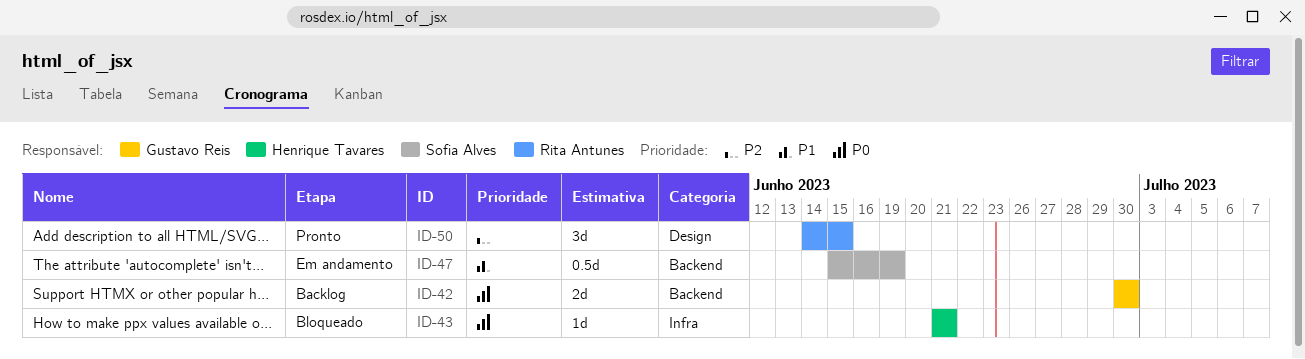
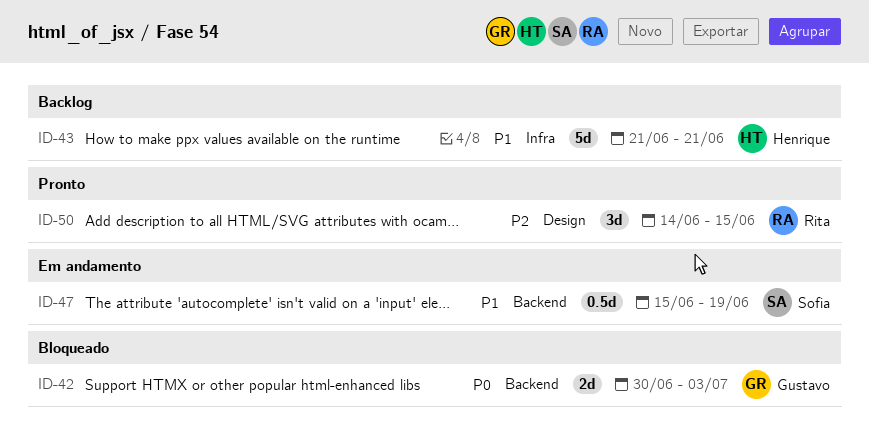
ID-42, status: Backlog -> Bloqueado
ID-42, due: Jun 30 -> Jul 3
ID-43, status: Bloqueado -> Backlog
ID-43, priority: P0 -> P1
ID-43, estimate: 1d -> 5d

